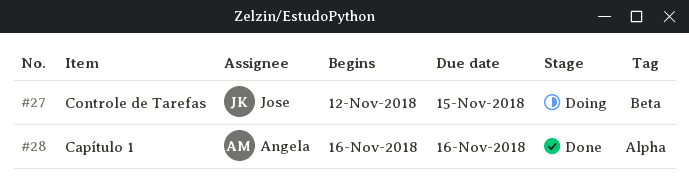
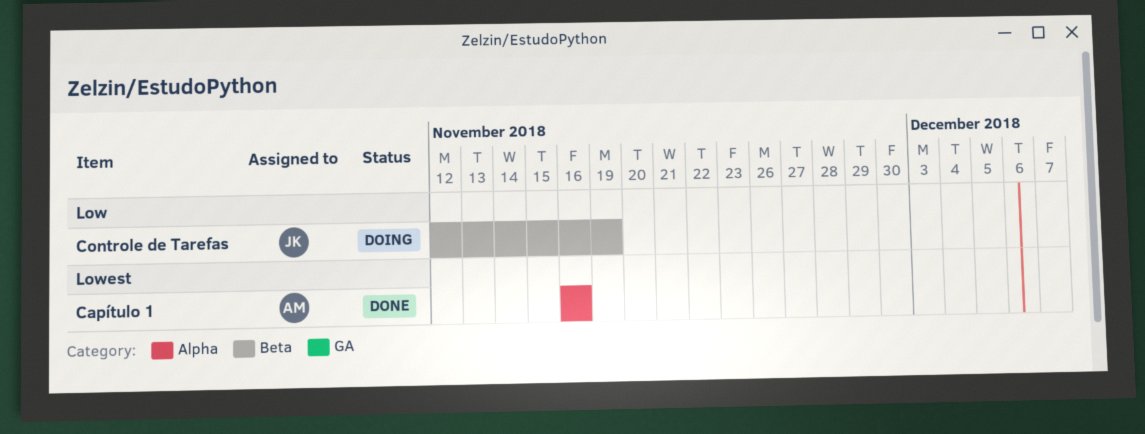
Controle de Tarefas, due: Nov 15 -> Nov 19

